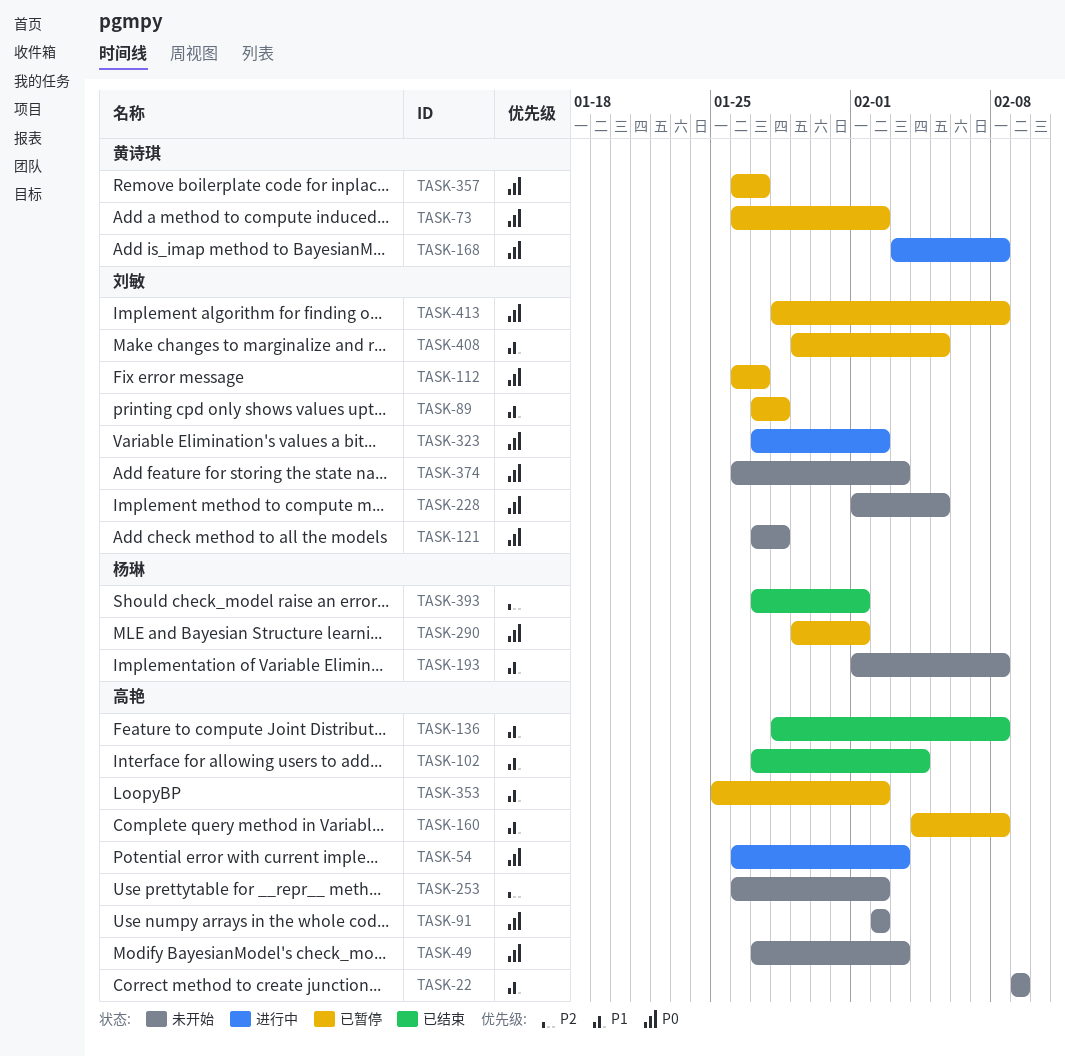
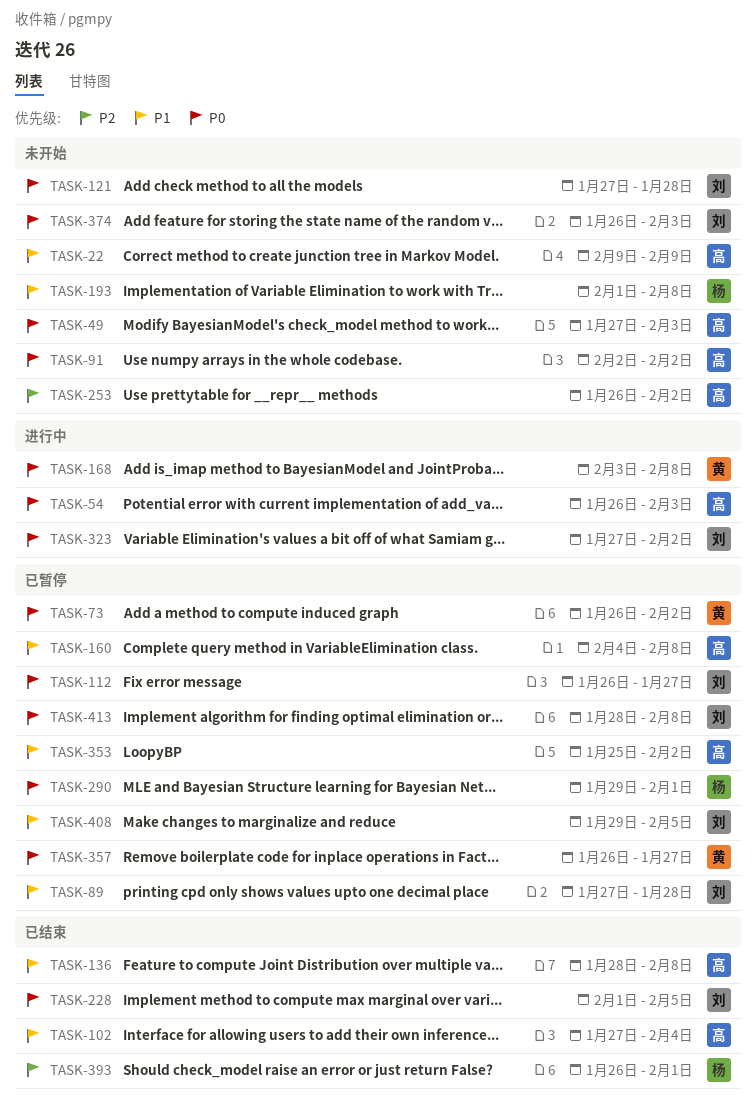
TASK-228, status: 未开始 -> 已结束
TASK-393, start: Jan 27 -> Jan 26

